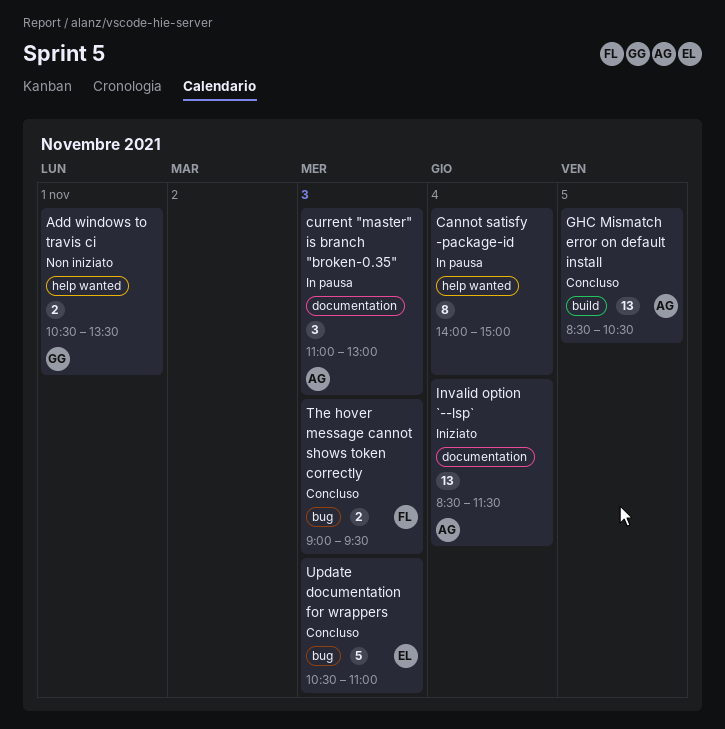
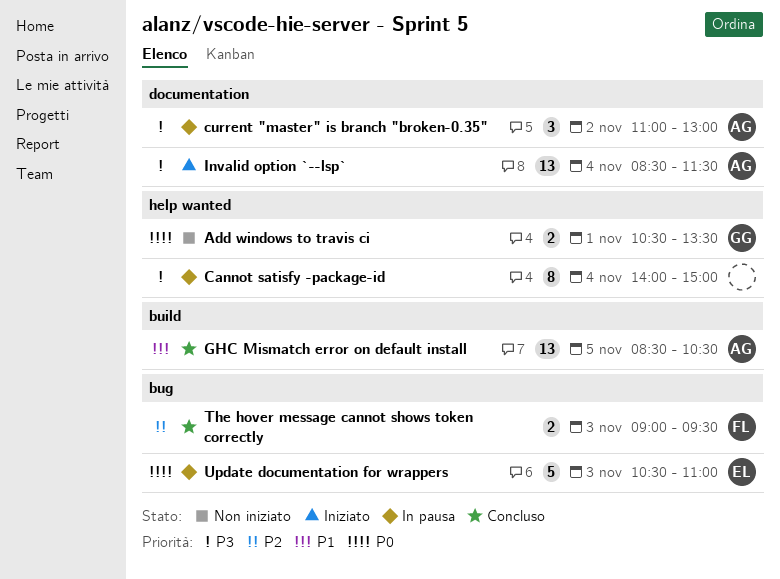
current "master" is branch "broken-0.35", day: Nov 3 -> Nov 2
Update documentation for wrappers, status: Concluso -> In pausa

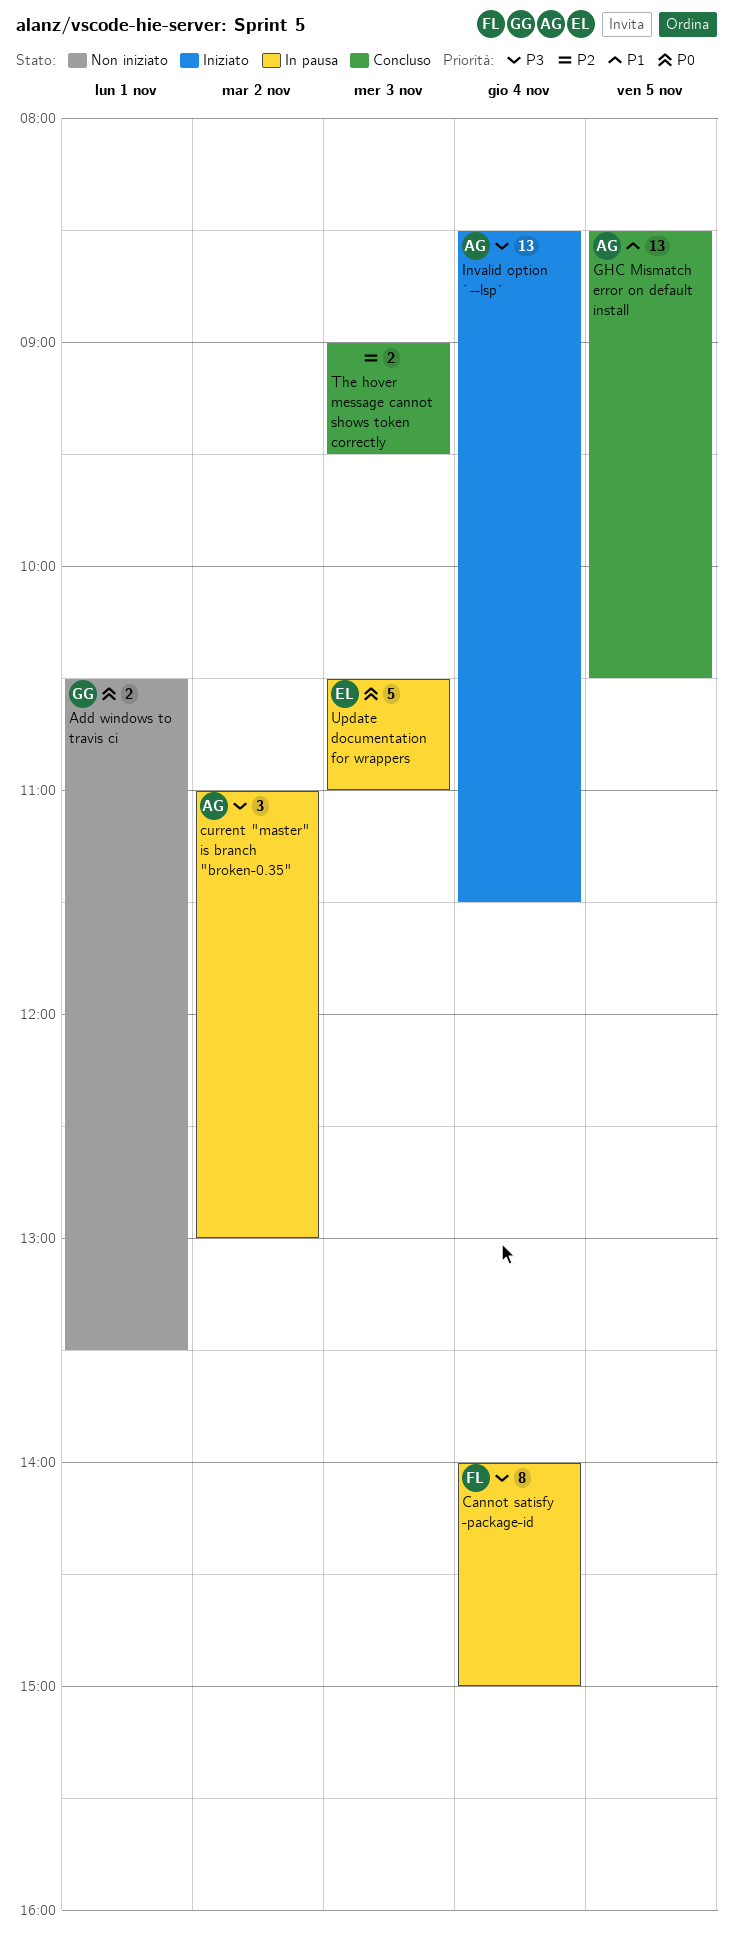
Cannot satisfy -package-id, owner: none -> FL
The hover message cannot shows token correctly, owner: FL -> none

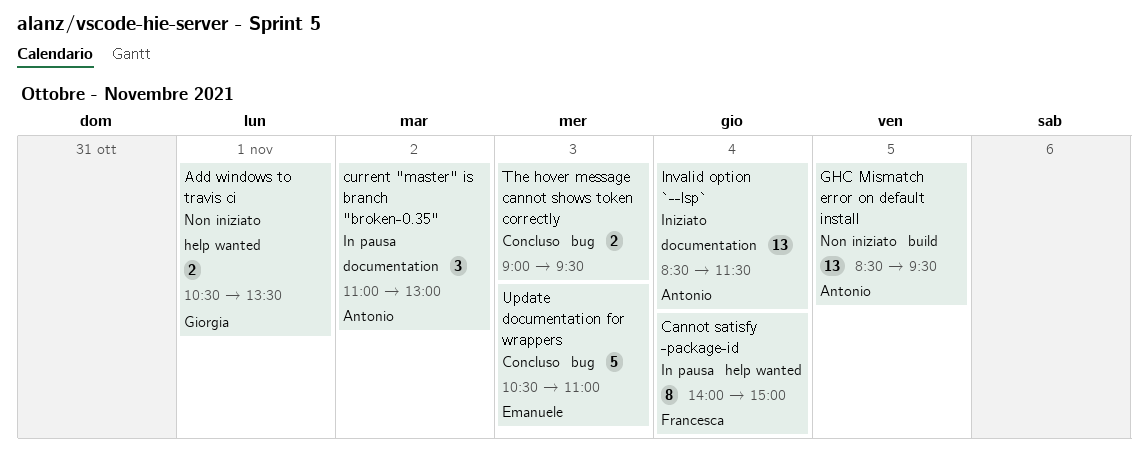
GHC Mismatch error on default install, status: Concluso -> Non iniziato
GHC Mismatch error on default install, ends: 10:30 -> 09:30
Update documentation for wrappers, status: In pausa -> Concluso

